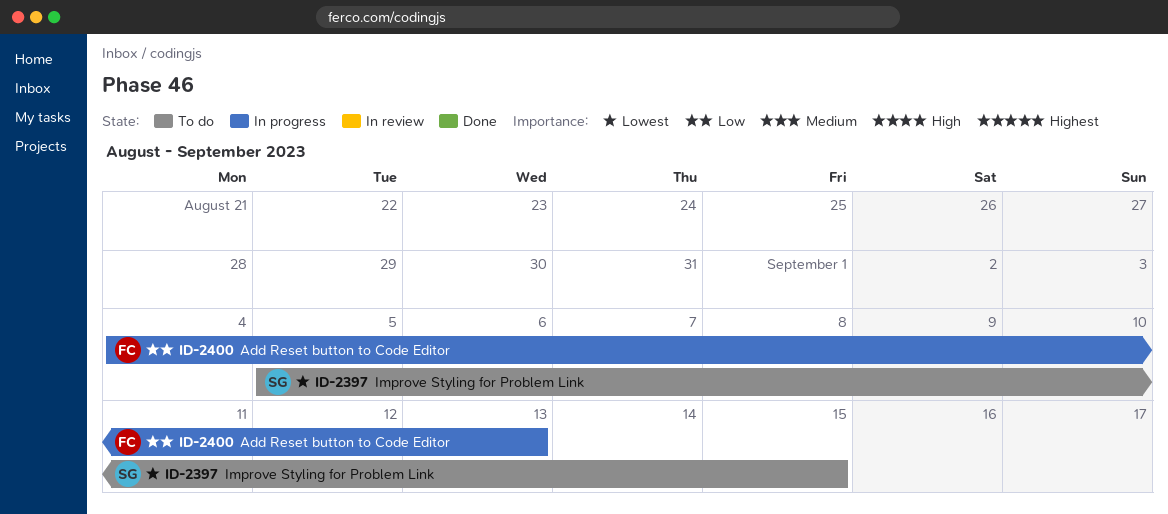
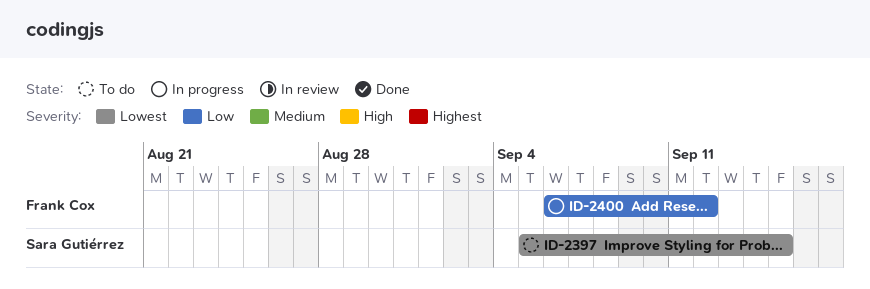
ID-2400, start: Sep 4 -> Sep 6
ID-2400, due: Sep 13 -> Sep 12

